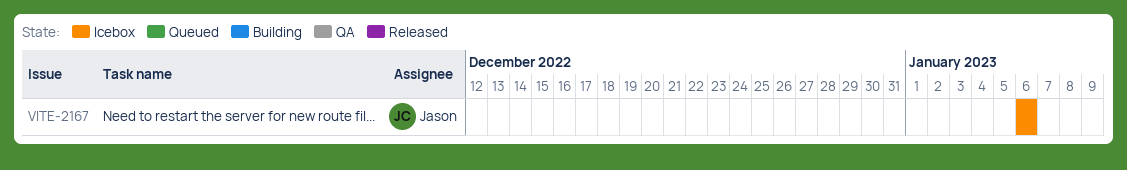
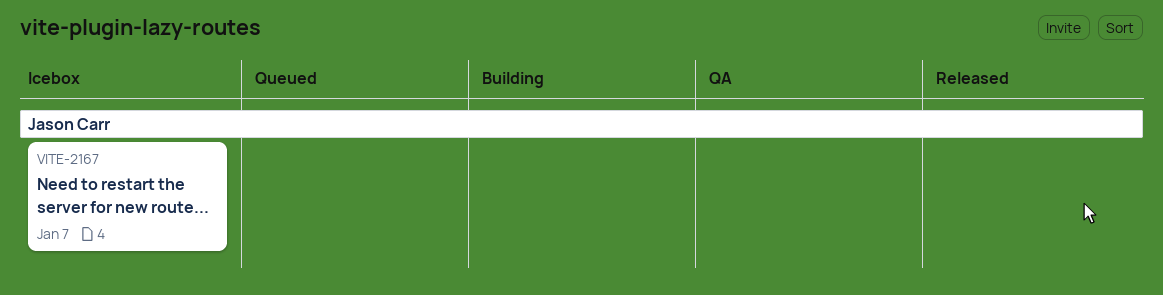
VITE-2167, due: Jan 6 -> Jan 7

